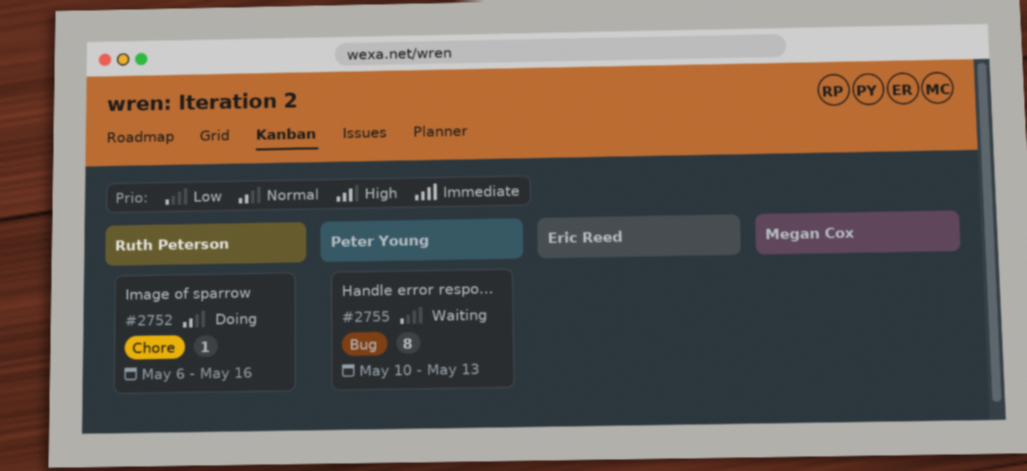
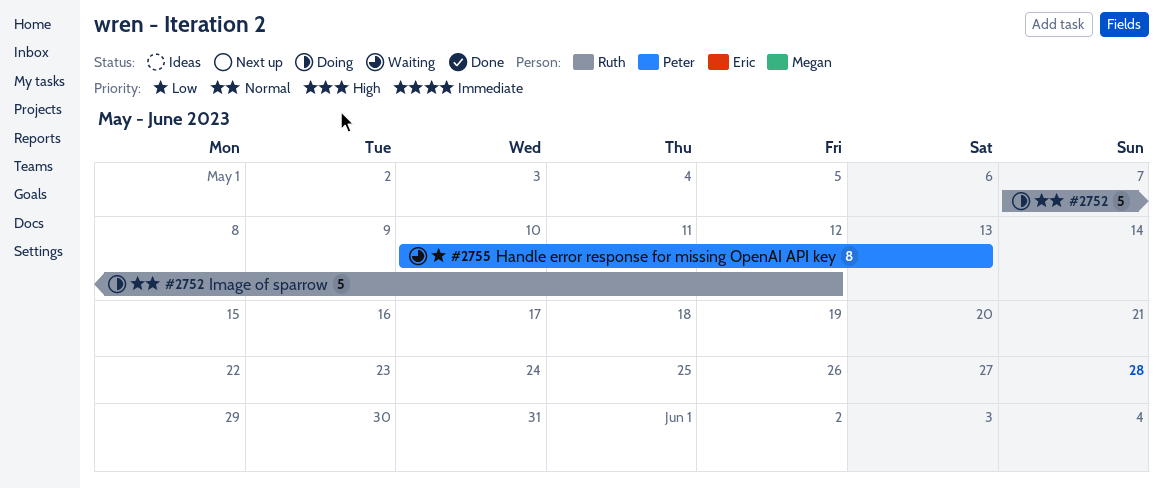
#2752, estimate: 1 -> 5
#2752, start: May 6 -> May 7
#2752, due: May 16 -> May 12

